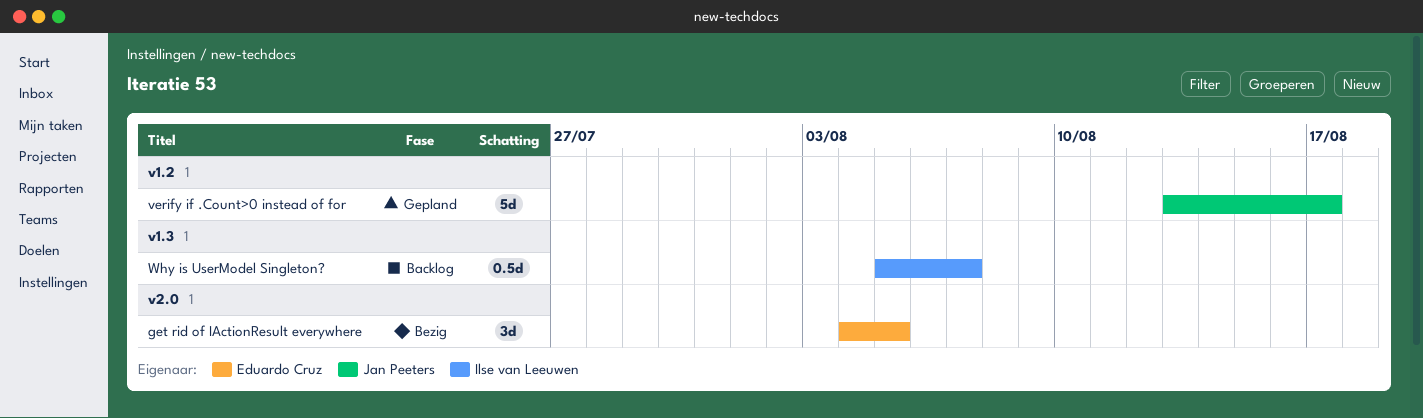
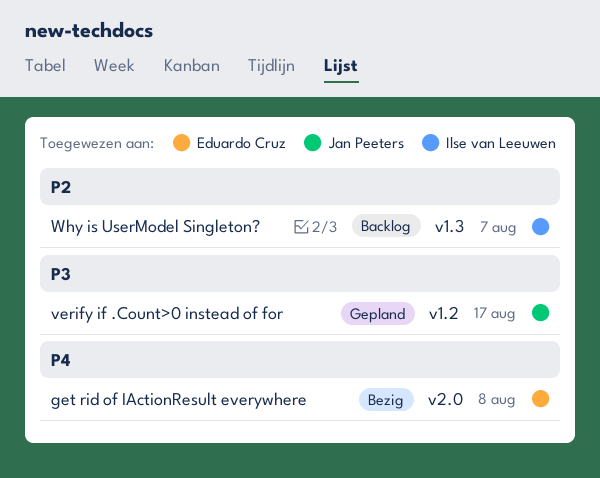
get rid of IActionResult everywhere, due: Aug 5 -> Aug 8

